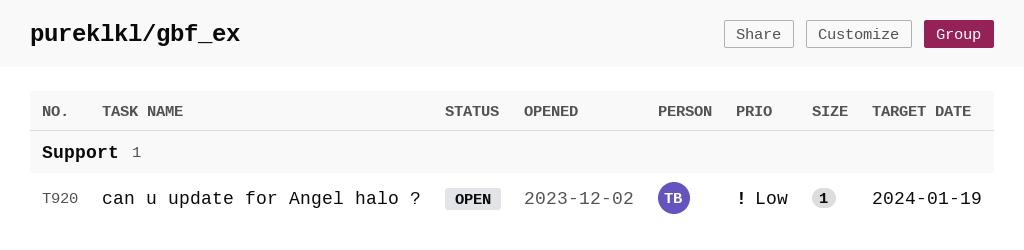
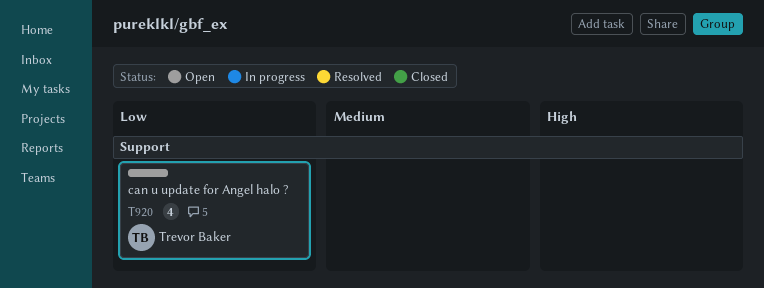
T920, estimate: 1 -> 4

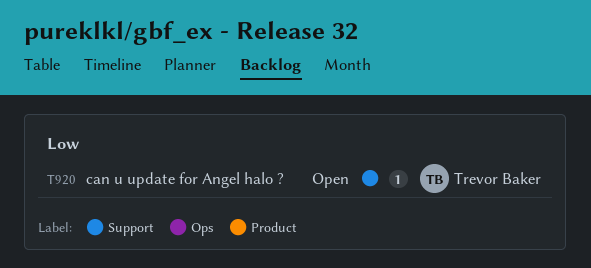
T920, estimate: 4 -> 1

